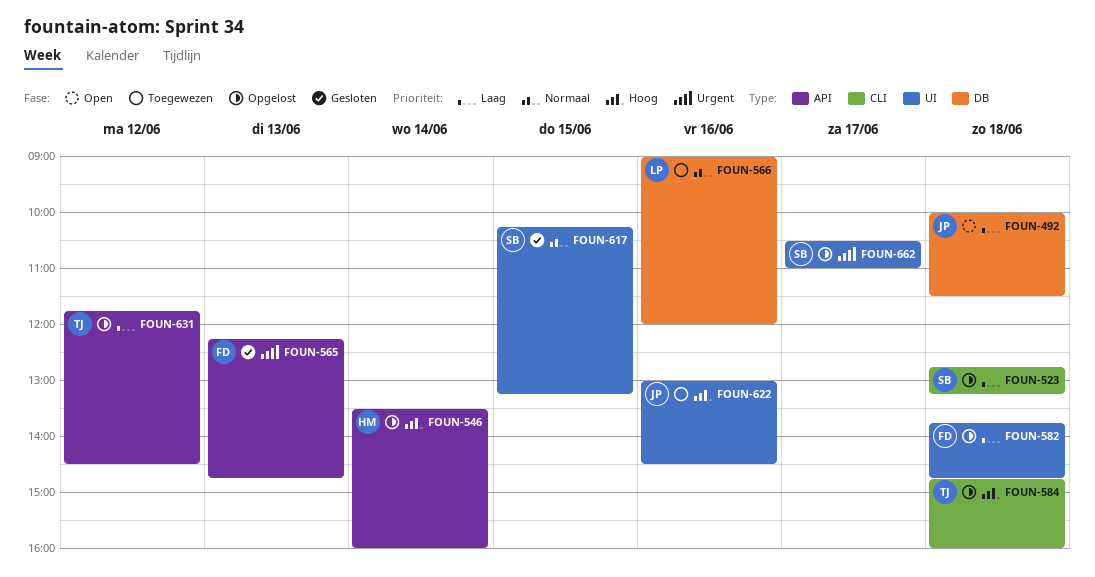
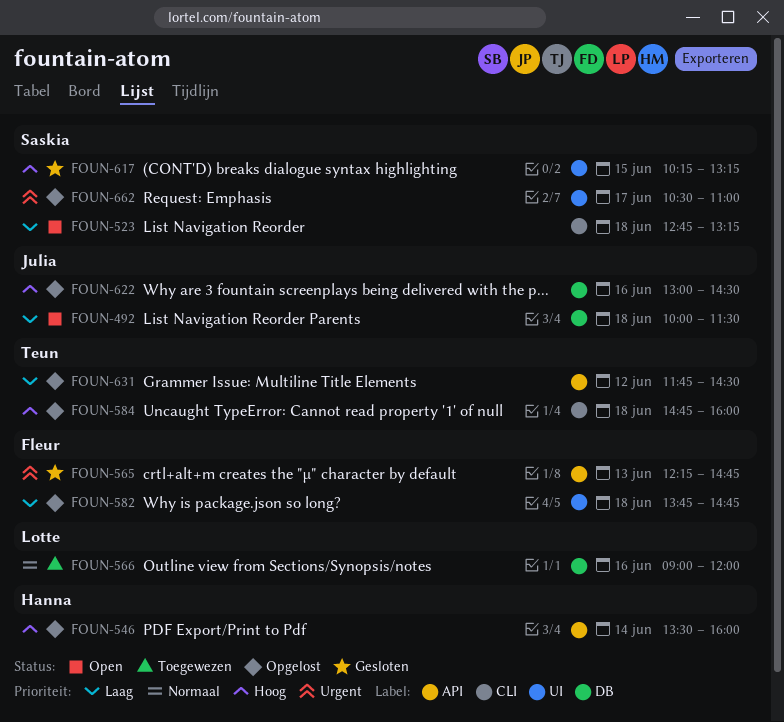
FOUN-523, status: Opgelost -> Open
FOUN-617, priority: Normaal -> Hoog
FOUN-622, status: Toegewezen -> Opgelost
FOUN-622, label: UI -> DB

